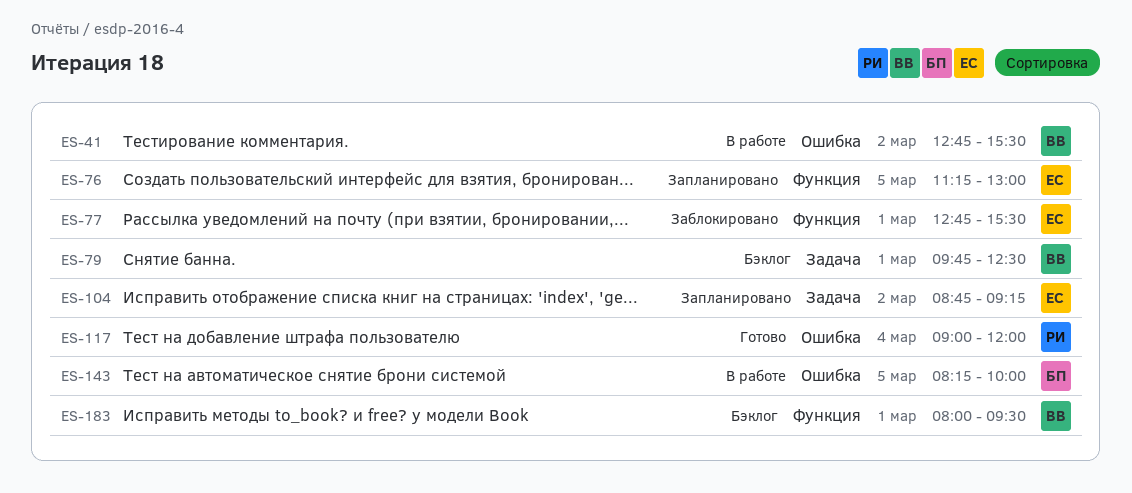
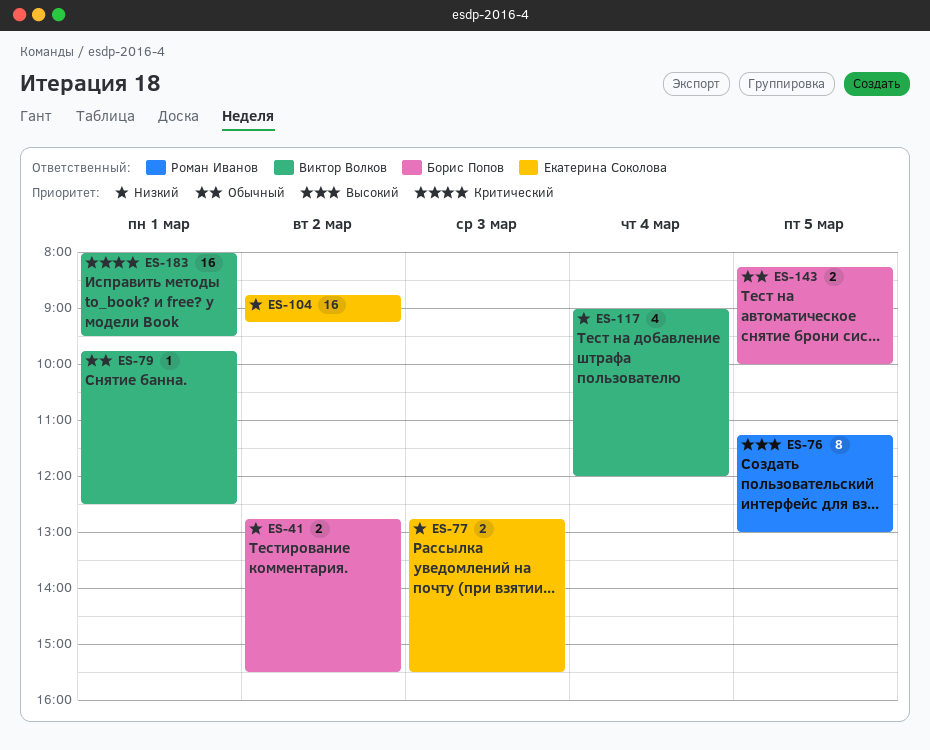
ES-41, owner: Виктор Волков -> Борис Попов
ES-76, owner: Екатерина Соколова -> Роман Иванов
ES-77, day: Mar 1 -> Mar 3
ES-117, owner: Роман Иванов -> Виктор Волков

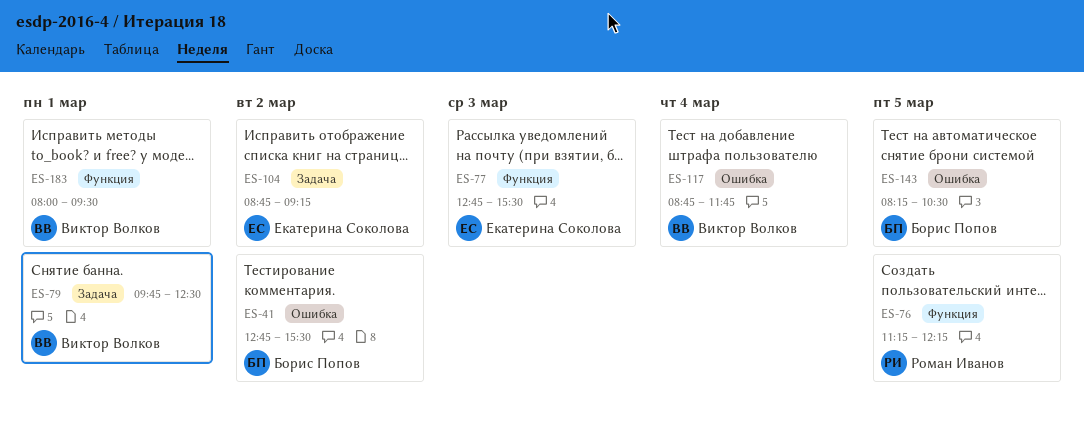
ES-76, ends: 13:00 -> 12:15
ES-117, begins: 09:00 -> 08:45
ES-117, ends: 12:00 -> 11:45
ES-143, ends: 10:00 -> 10:30

